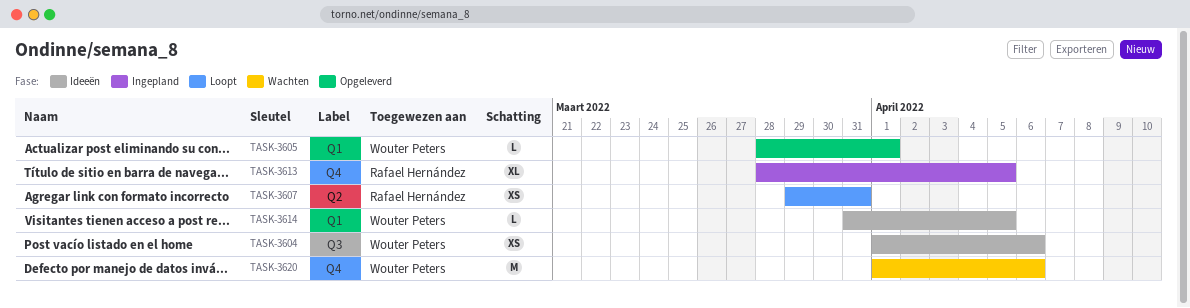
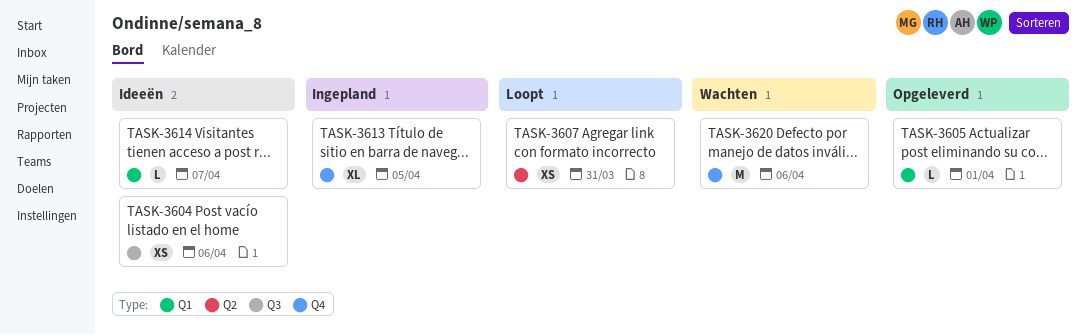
TASK-3614, due: Apr 5 -> Apr 7

